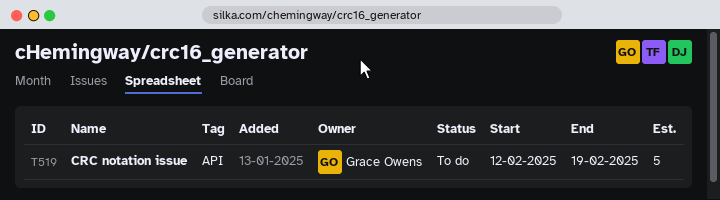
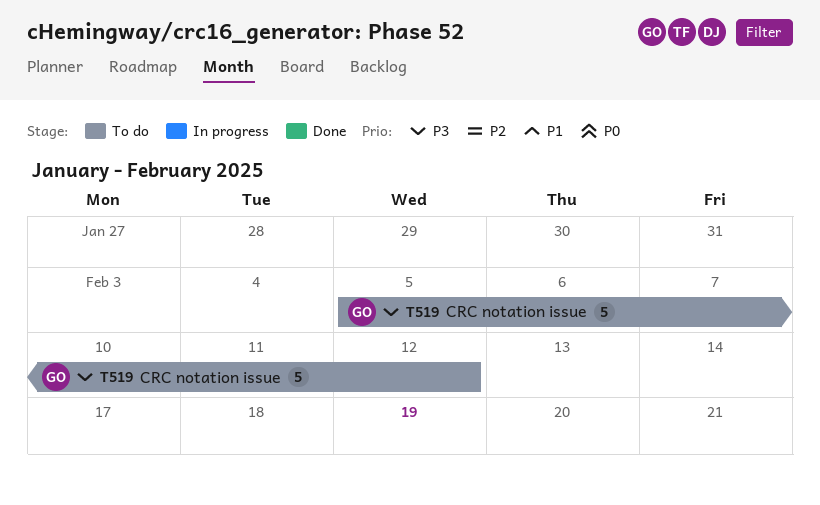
T519, start: Feb 12 -> Feb 5
T519, due: Feb 19 -> Feb 12

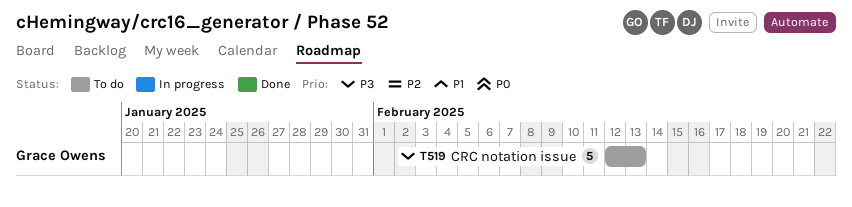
T519, start: Feb 5 -> Feb 12
T519, due: Feb 12 -> Feb 13

